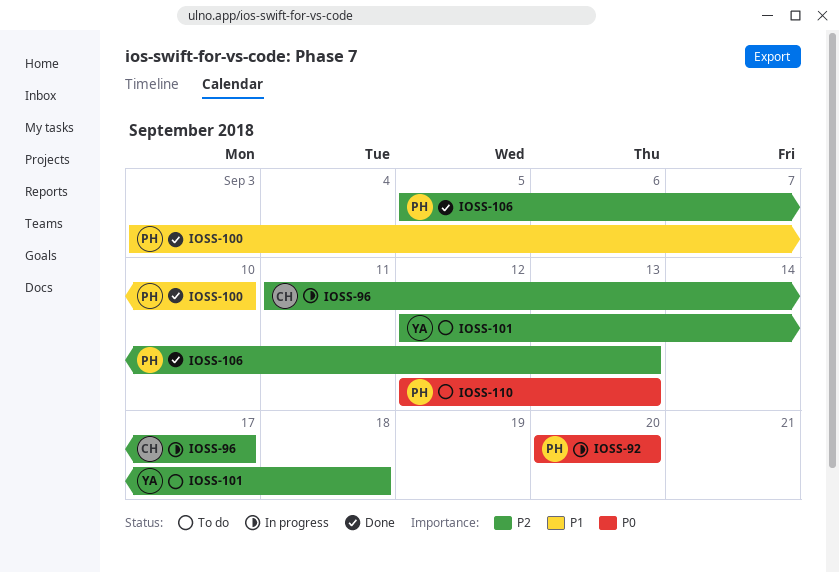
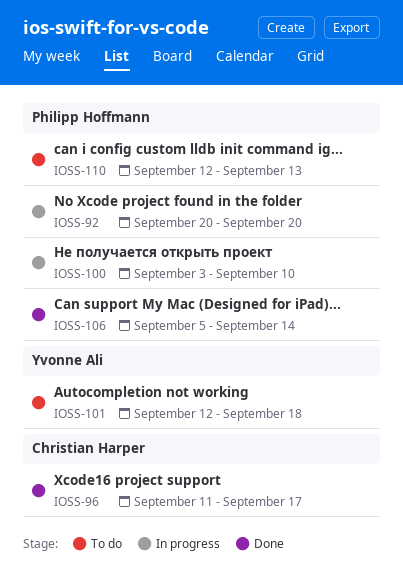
IOSS-96, status: In progress -> Done
IOSS-100, status: Done -> In progress
IOSS-106, due: Sep 13 -> Sep 14

